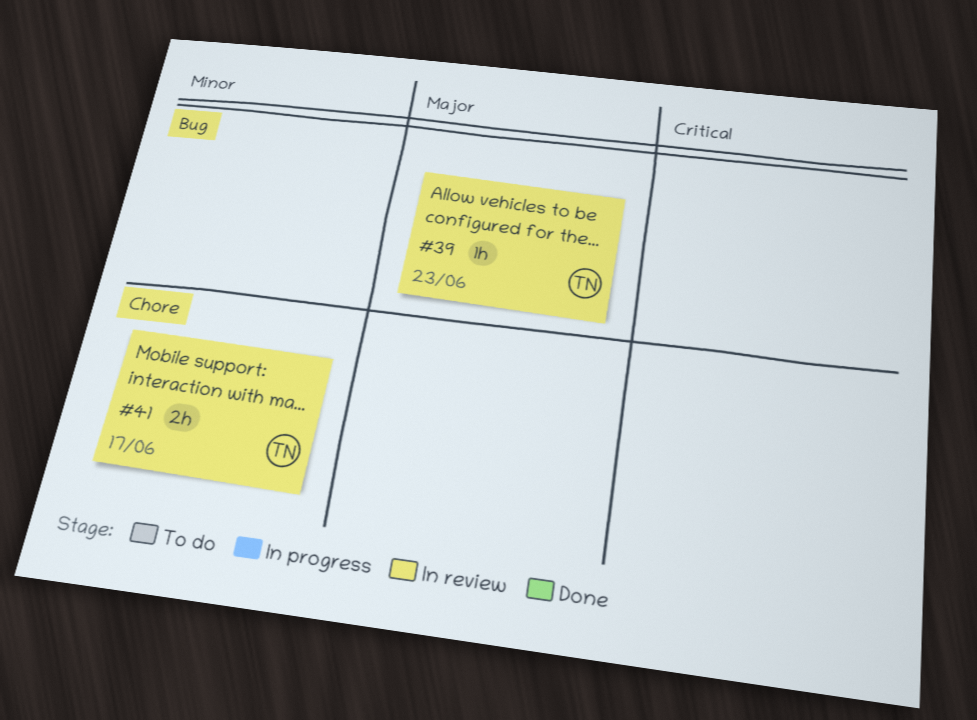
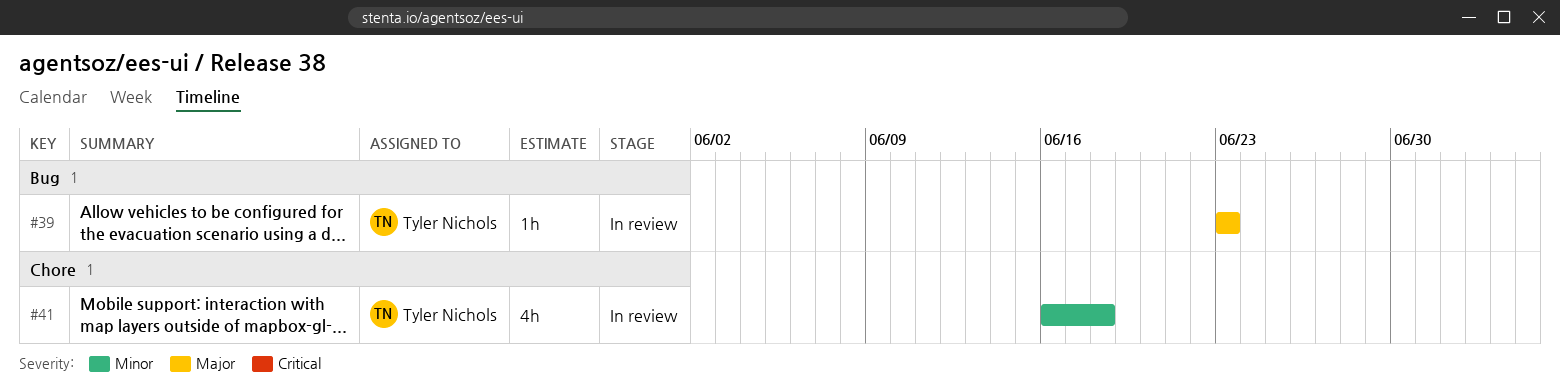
#41, estimate: 2h -> 4h
#41, due: Jun 17 -> Jun 18

